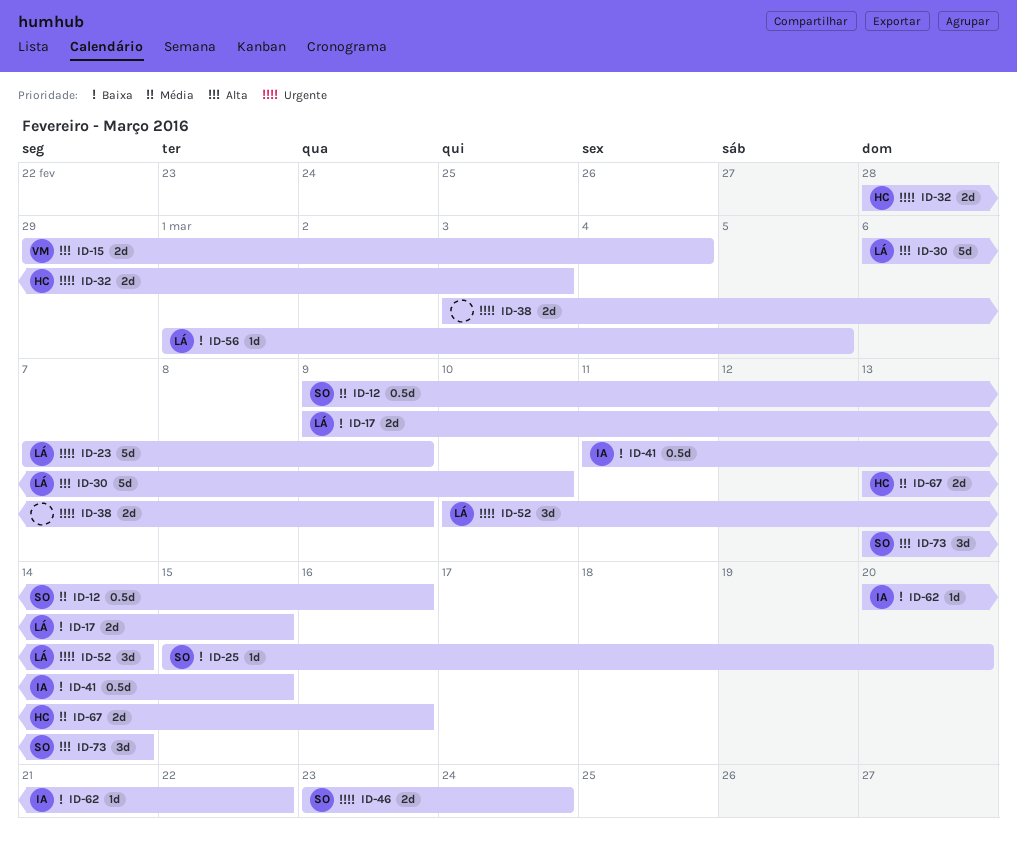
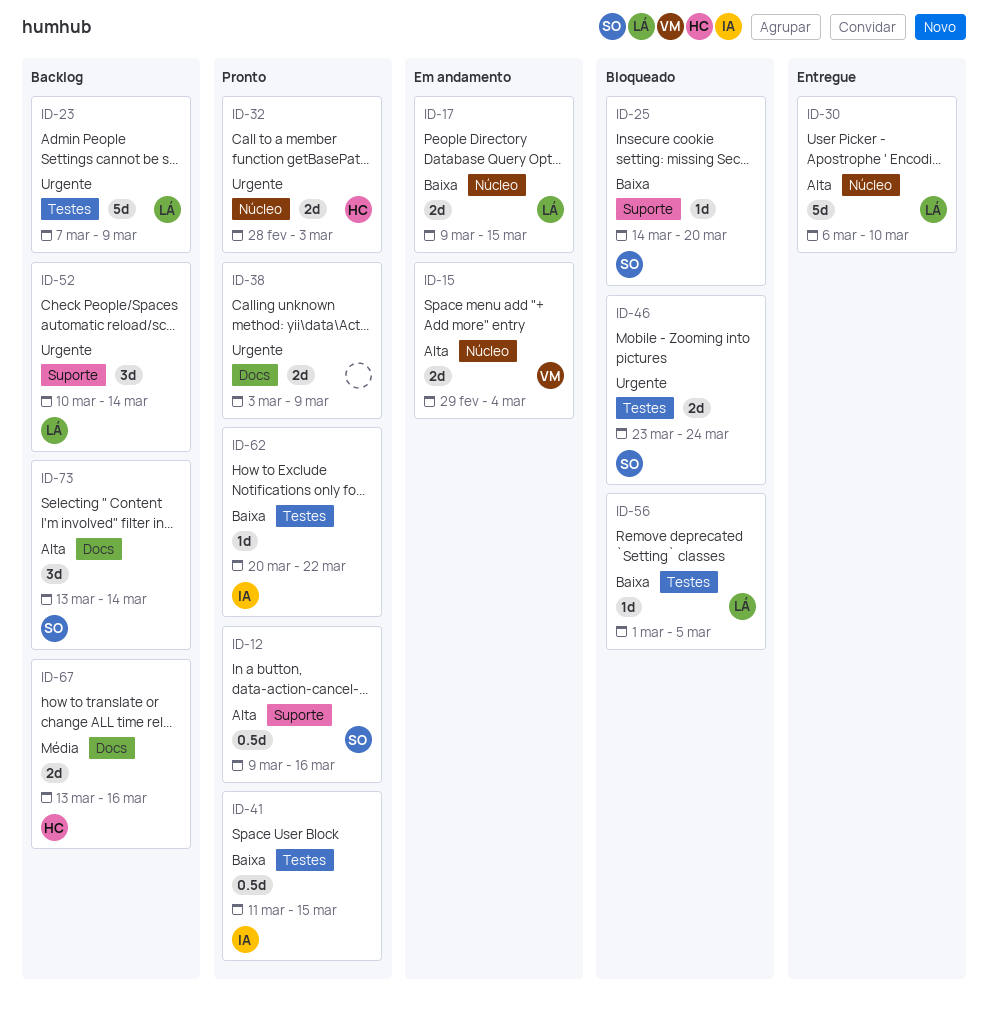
ID-12, priority: Média -> Alta
ID-25, start: Mar 15 -> Mar 14

